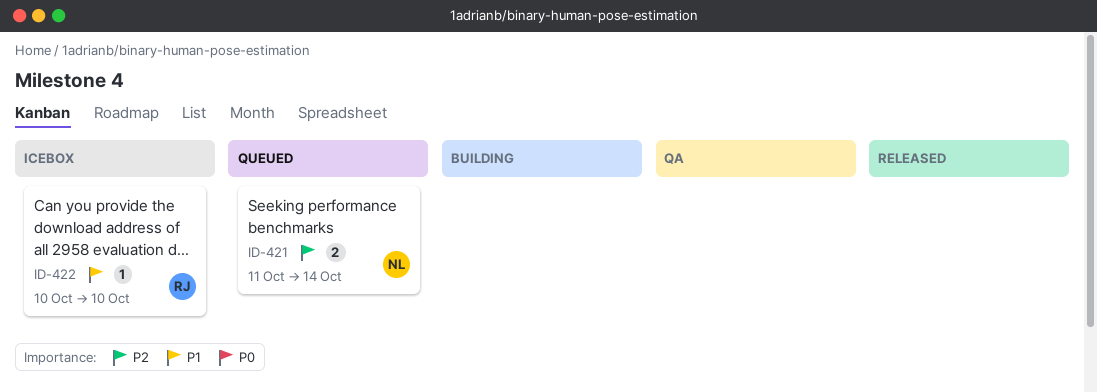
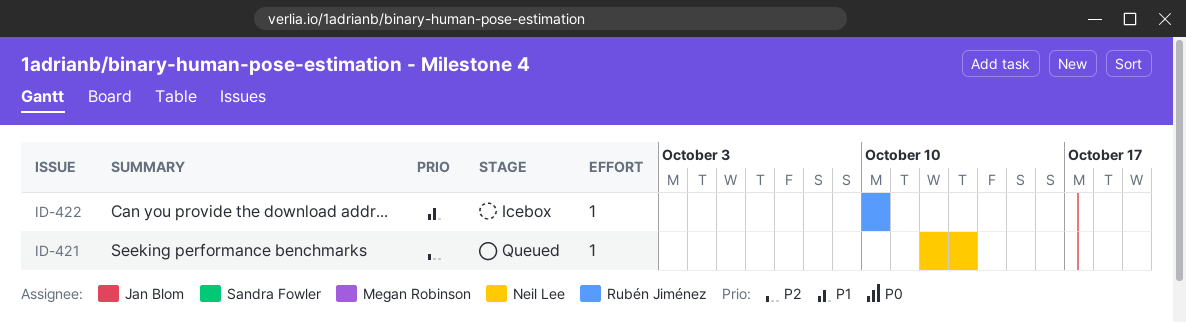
ID-421, estimate: 2 -> 1
ID-421, start: Oct 11 -> Oct 12
ID-421, due: Oct 14 -> Oct 13

